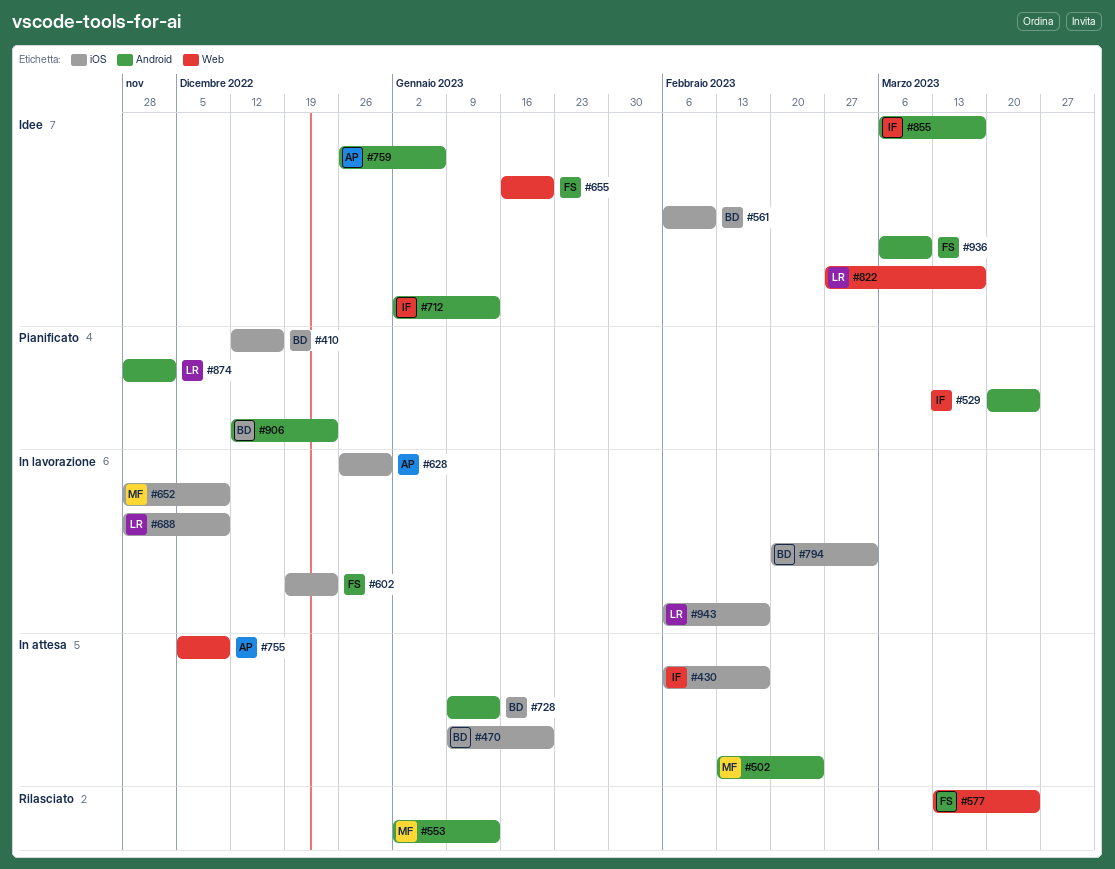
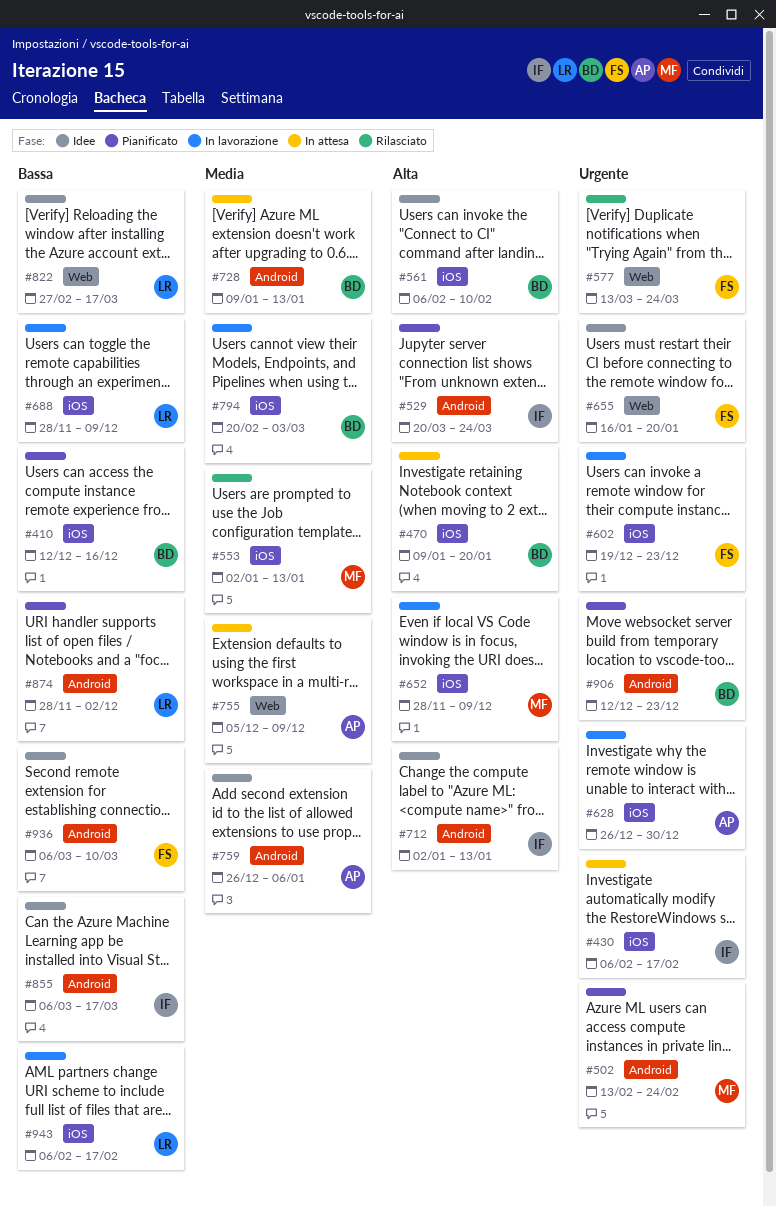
#502, status: In attesa -> Pianificato
#553, label: Android -> iOS

